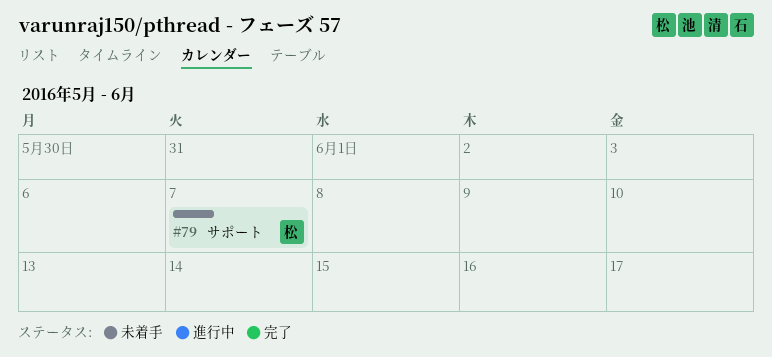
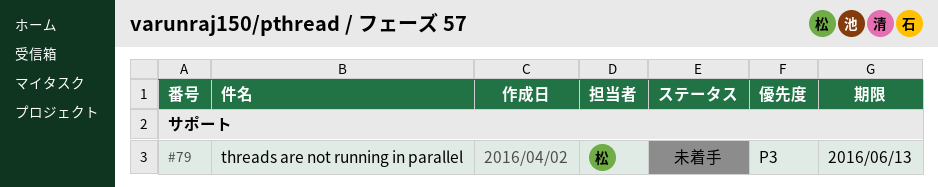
#79, due: Jun 7 -> Jun 13

